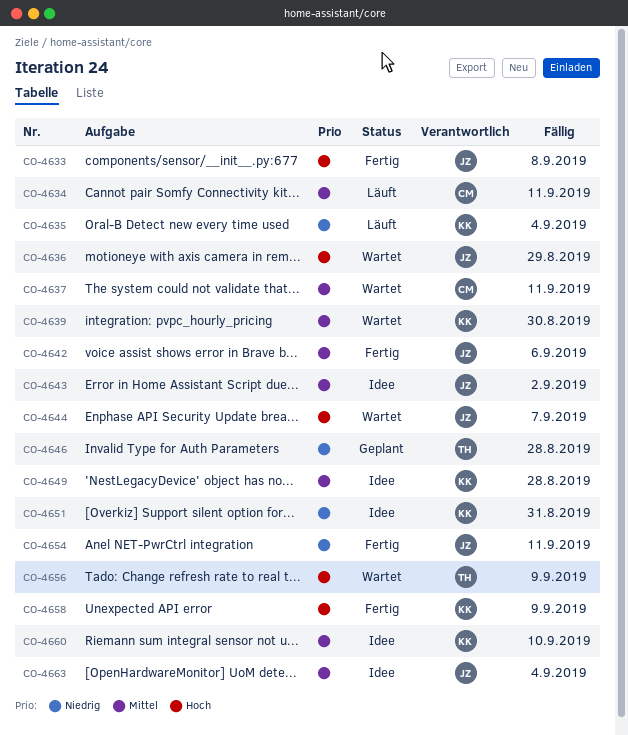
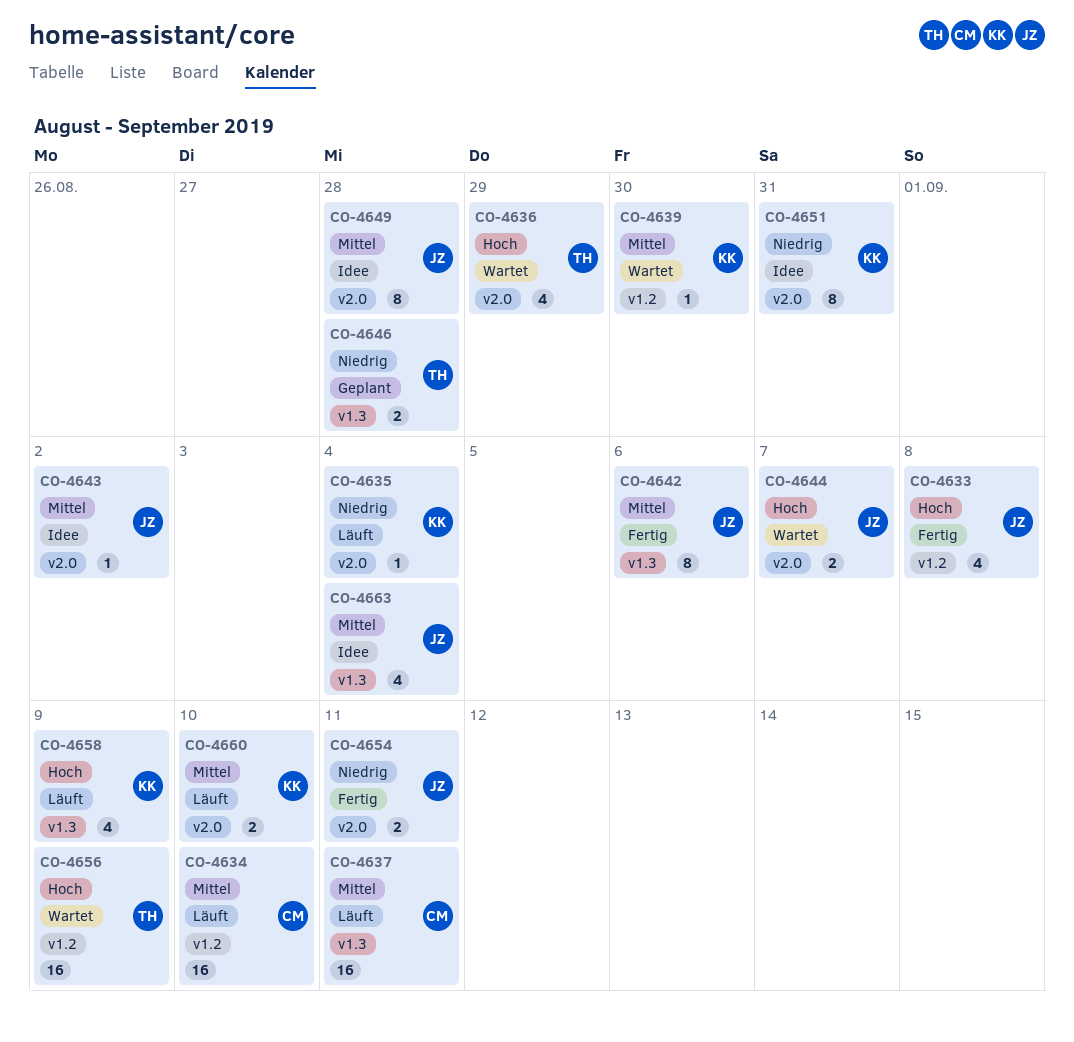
CO-4634, due: Sep 11 -> Sep 10
CO-4636, owner: JZ -> TH
CO-4637, status: Wartet -> Läuft
CO-4649, owner: KK -> JZ
CO-4658, status: Fertig -> Läuft
CO-4660, status: Idee -> Läuft

